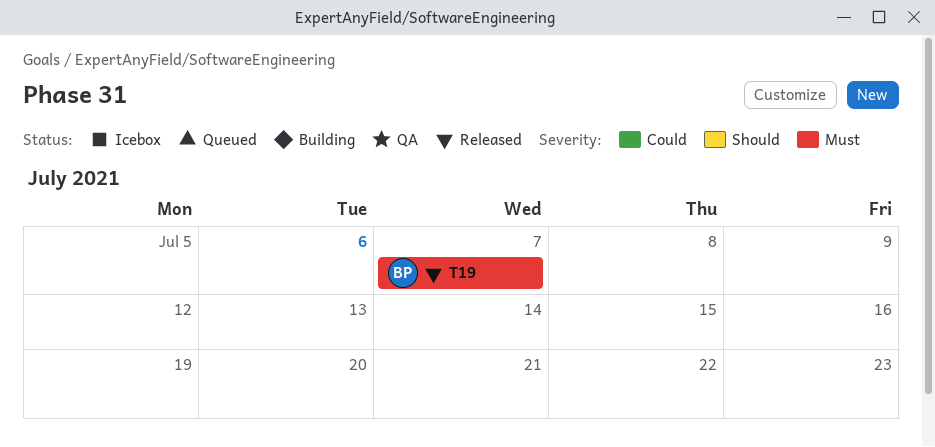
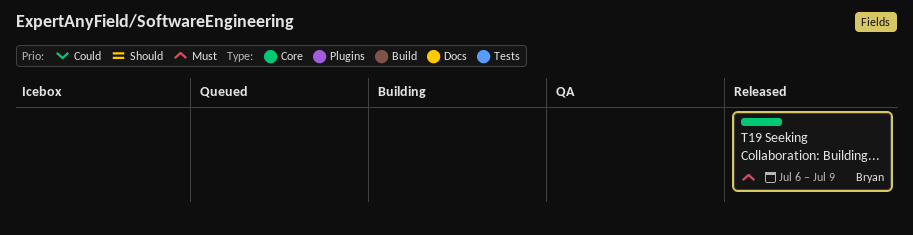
T19, start: Jul 7 -> Jul 6
T19, due: Jul 7 -> Jul 9

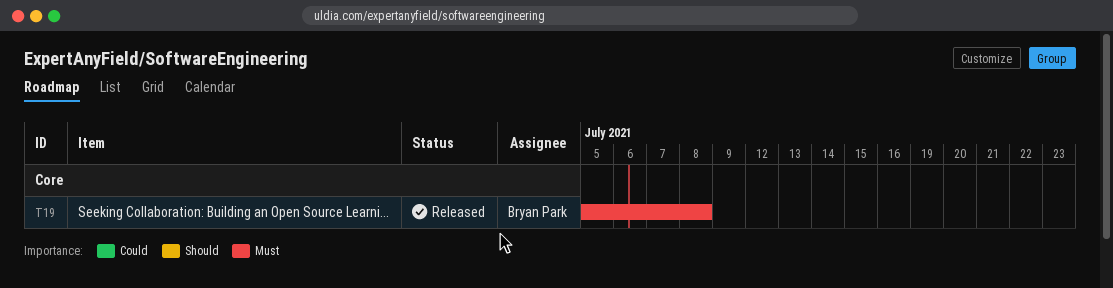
T19, start: Jul 6 -> Jul 5
T19, due: Jul 9 -> Jul 8

